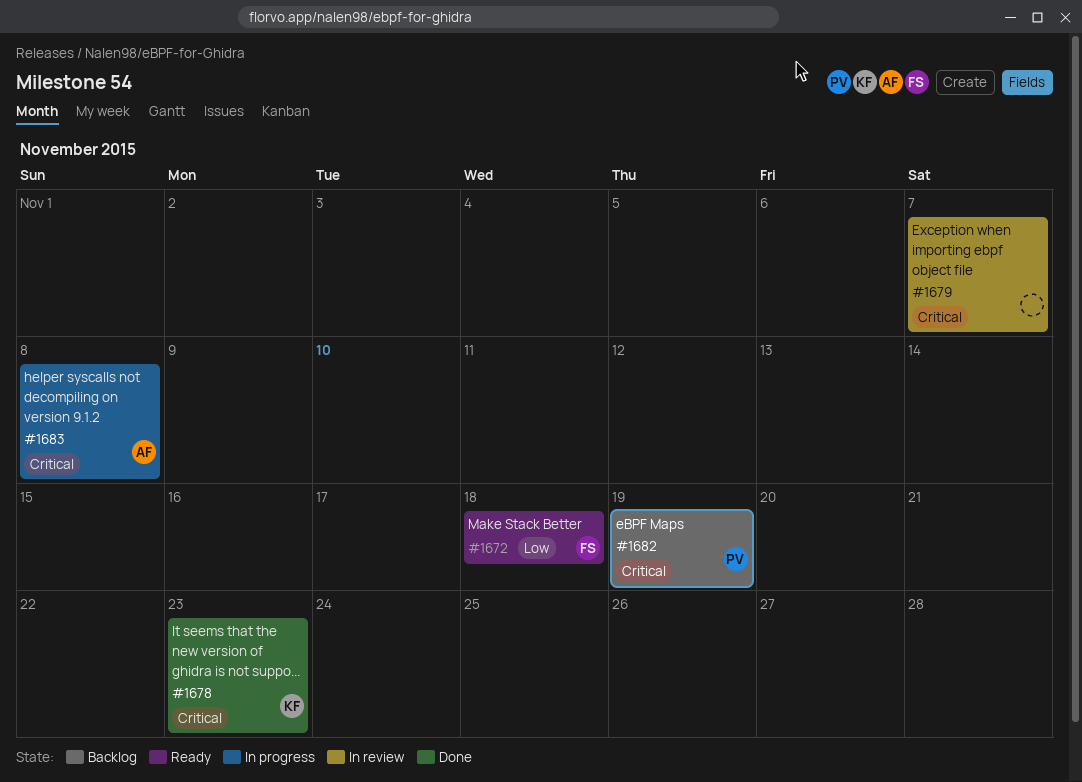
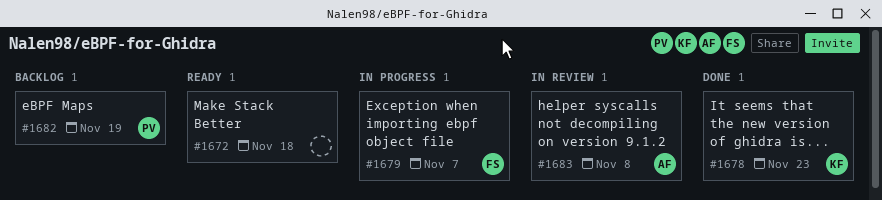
#1672, owner: FS -> none
#1679, status: In review -> In progress
#1679, owner: none -> FS
#1683, status: In progress -> In review

